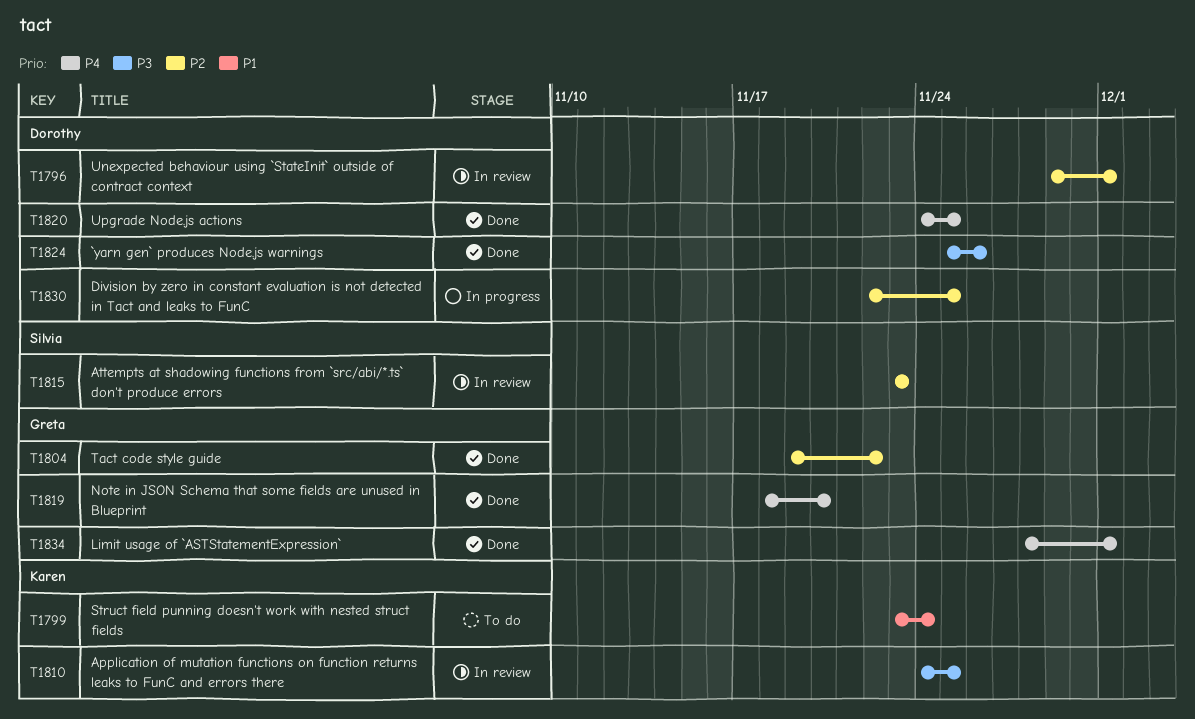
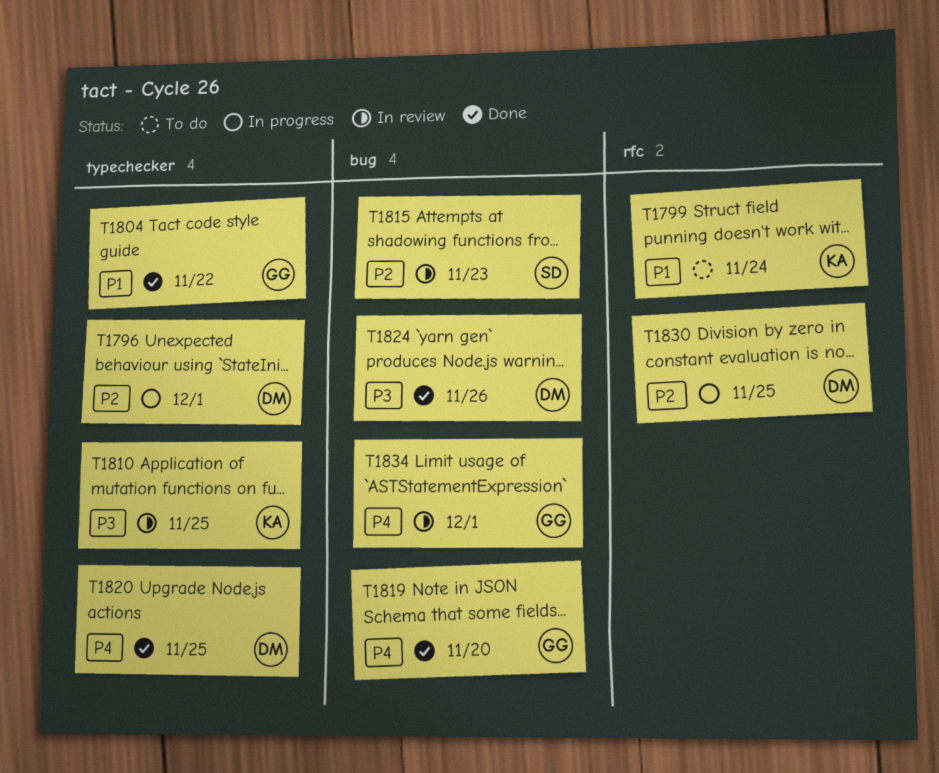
T1796, status: In review -> In progress
T1804, priority: P2 -> P1
T1834, status: Done -> In review

